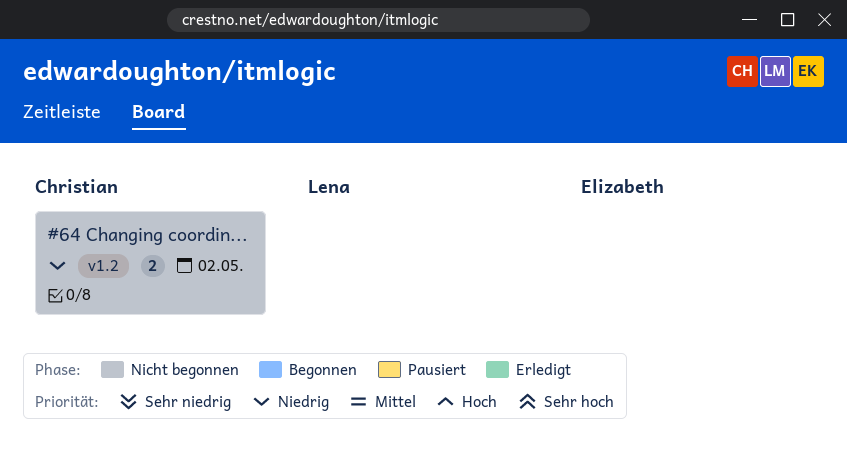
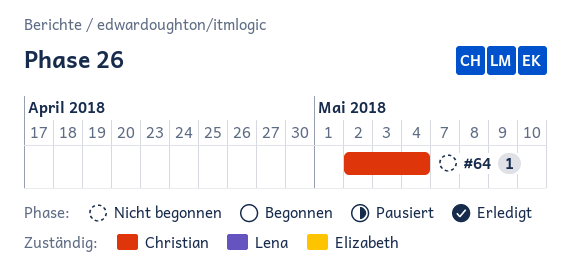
#64, estimate: 2 -> 1
#64, due: May 2 -> May 4

